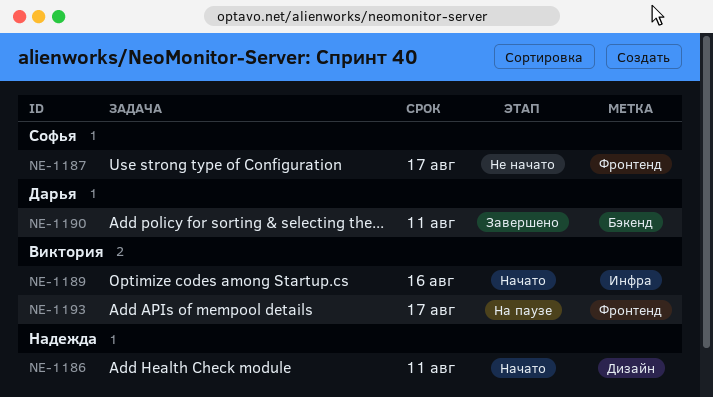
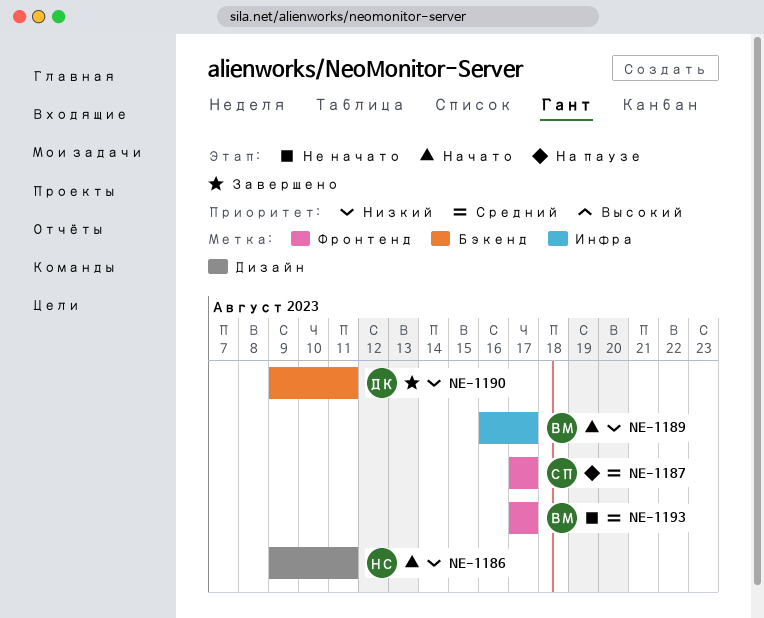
NE-1187, status: Не начато -> На паузе
NE-1189, due: Aug 16 -> Aug 17
NE-1193, status: На паузе -> Не начато

